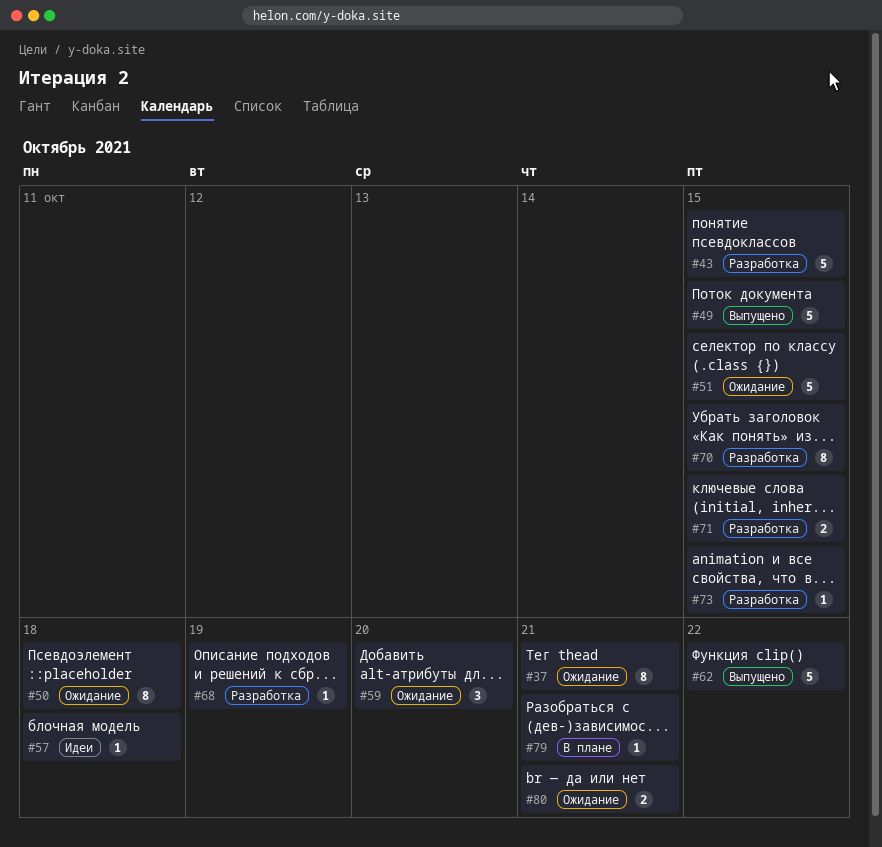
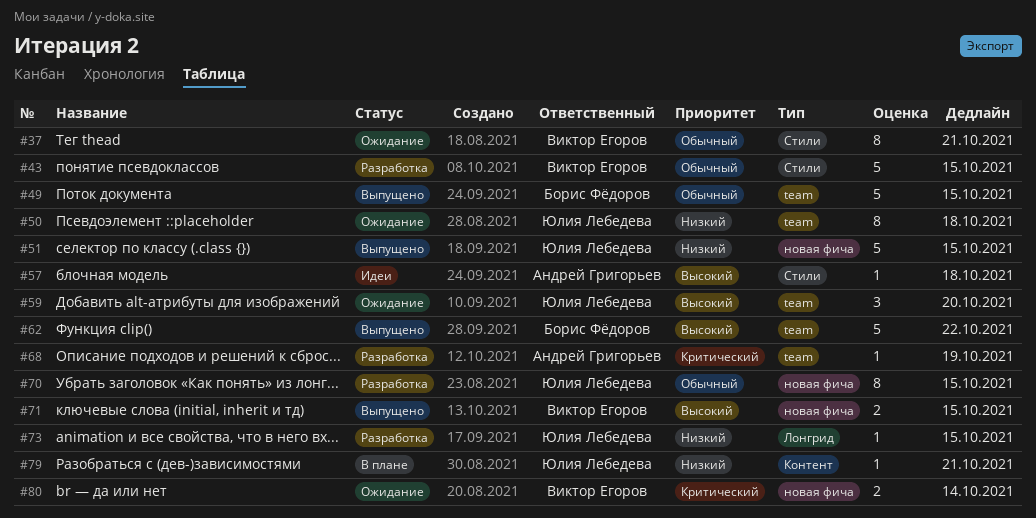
#51, status: Ожидание -> Выпущено
#71, status: Разработка -> Выпущено
#80, due: Oct 21 -> Oct 14

